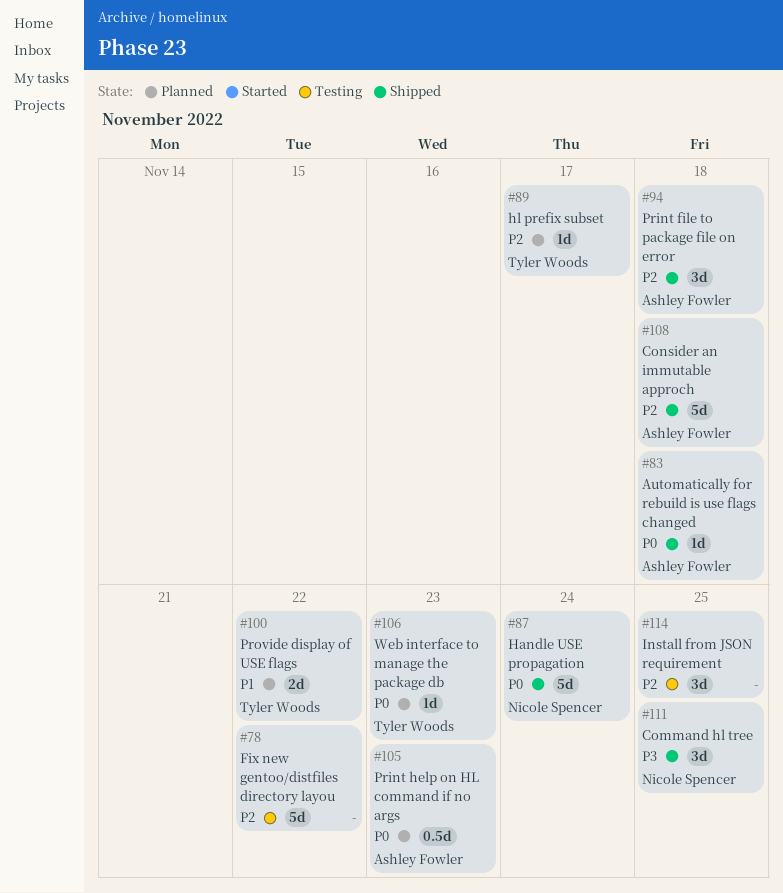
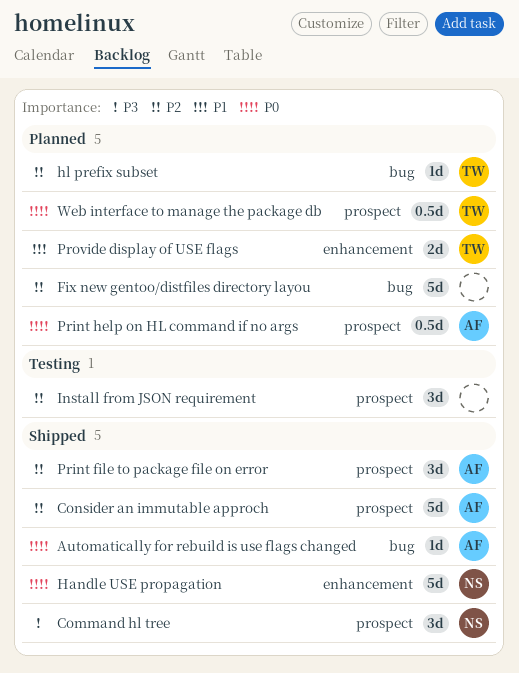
Fix new gentoo/distfiles directory layou, status: Testing -> Planned
Web interface to manage the package db, estimate: 1d -> 0.5d

